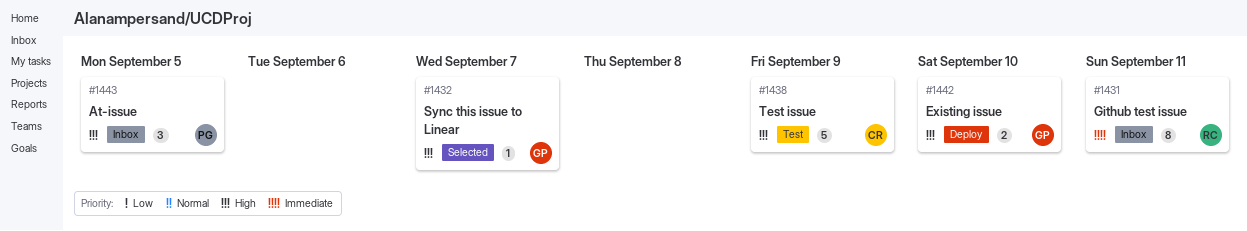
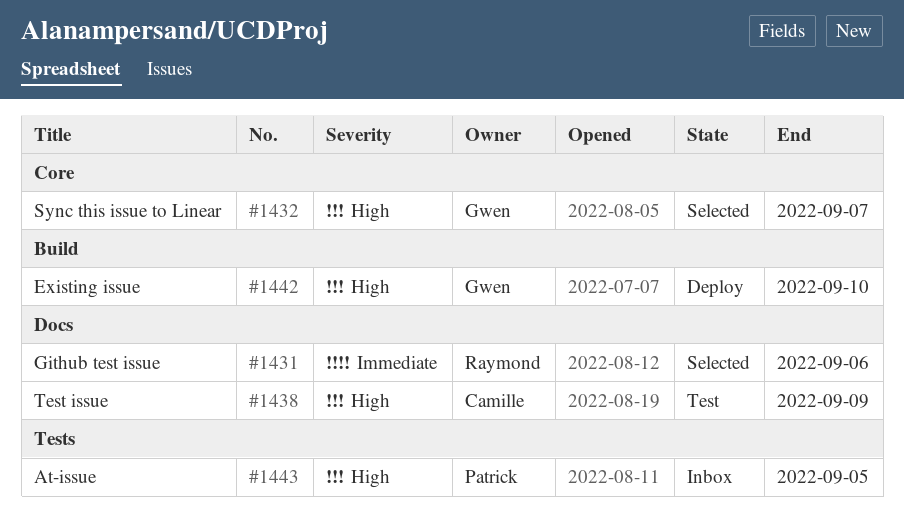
#1431, status: Inbox -> Selected
#1431, due: Sep 11 -> Sep 6

